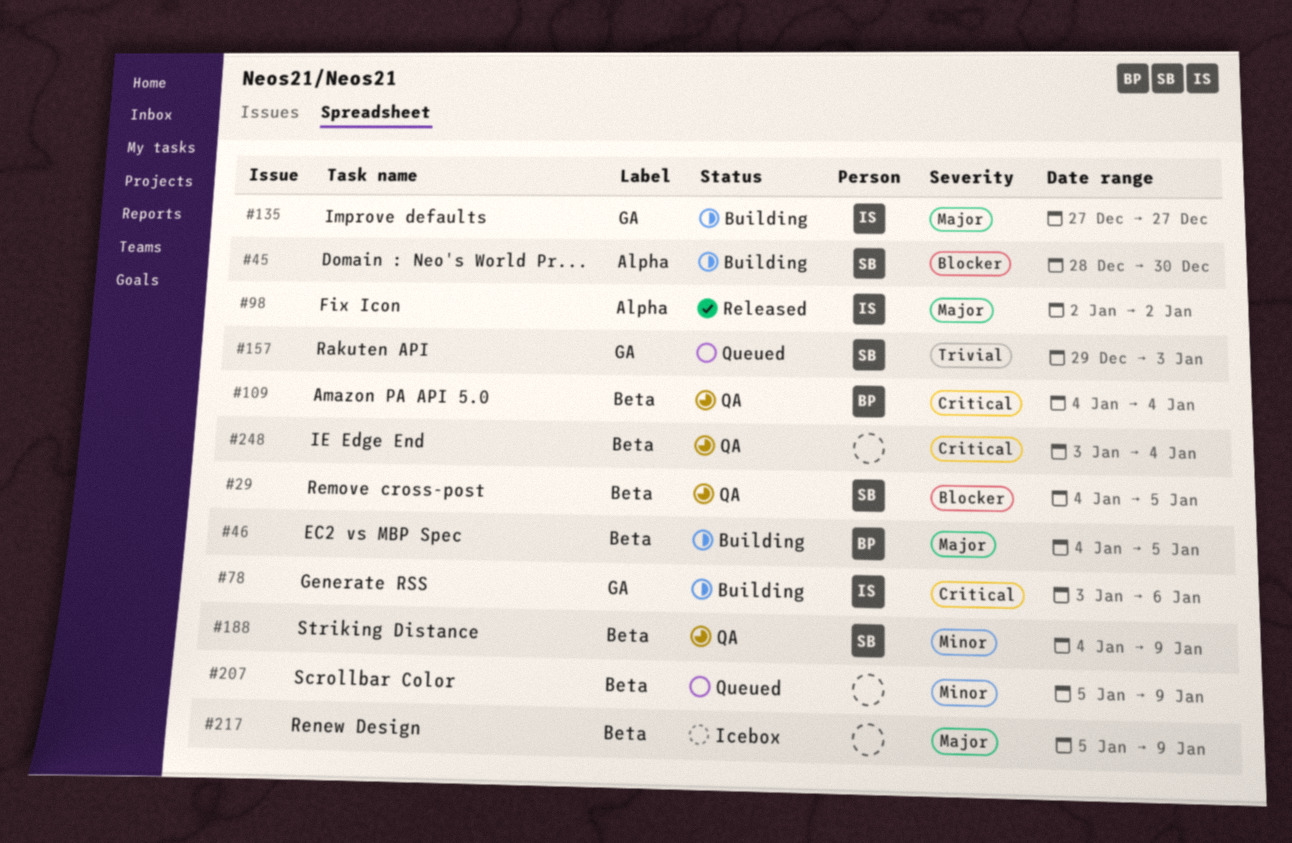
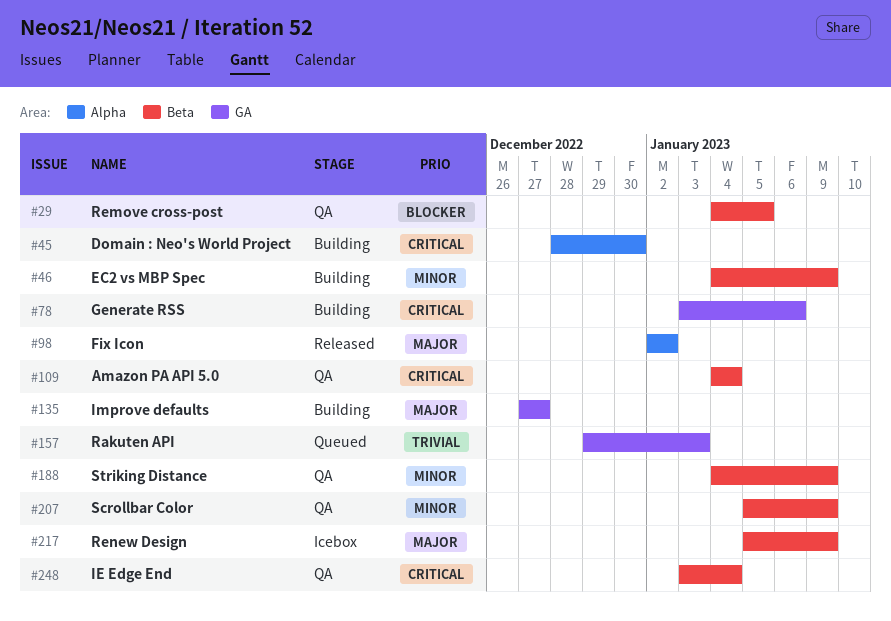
#45, priority: Blocker -> Critical
#46, priority: Major -> Minor
#46, due: Jan 5 -> Jan 9
#207, status: Queued -> QA

